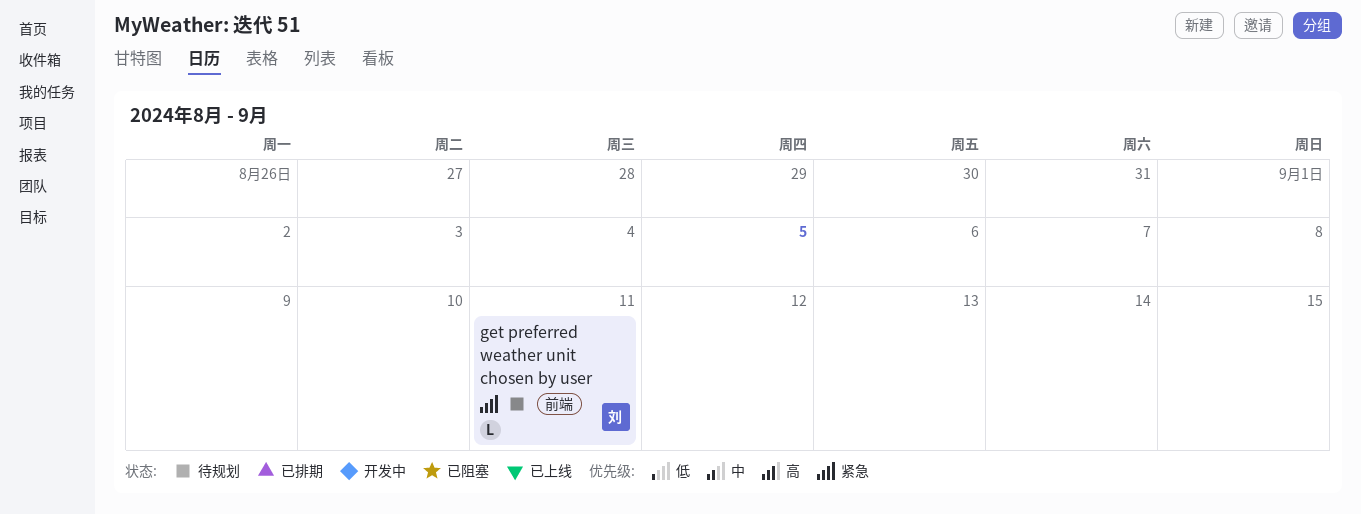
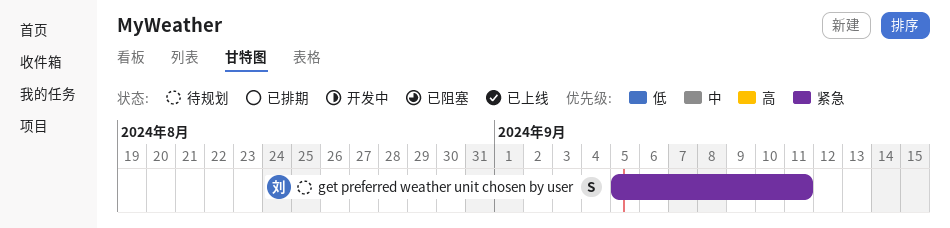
get preferred weather unit chosen by user, estimate: L -> S

